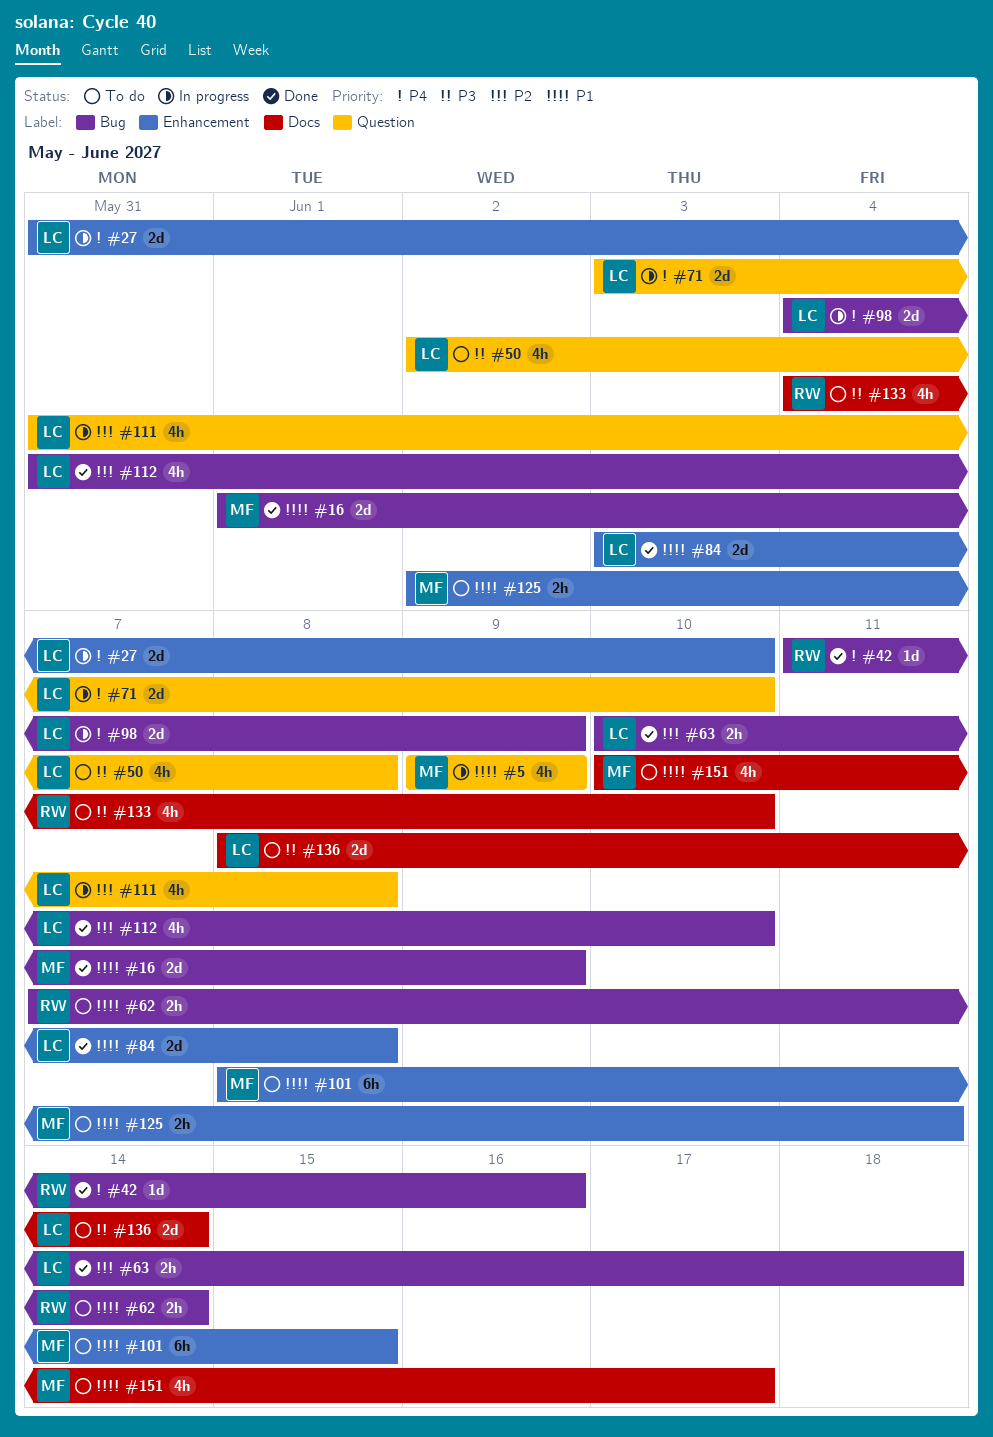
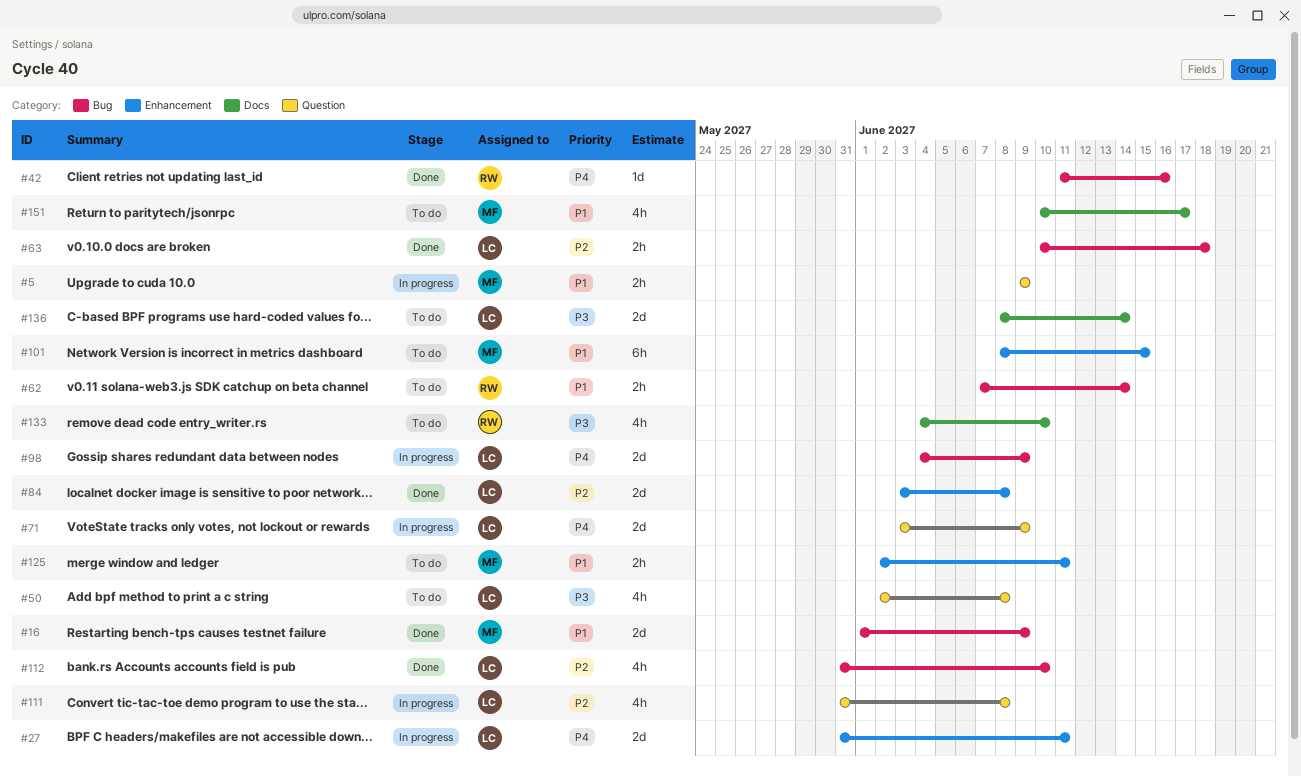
#5, estimate: 4h -> 2h
#27, due: Jun 10 -> Jun 11
#71, due: Jun 10 -> Jun 9
#84, priority: P1 -> P2

